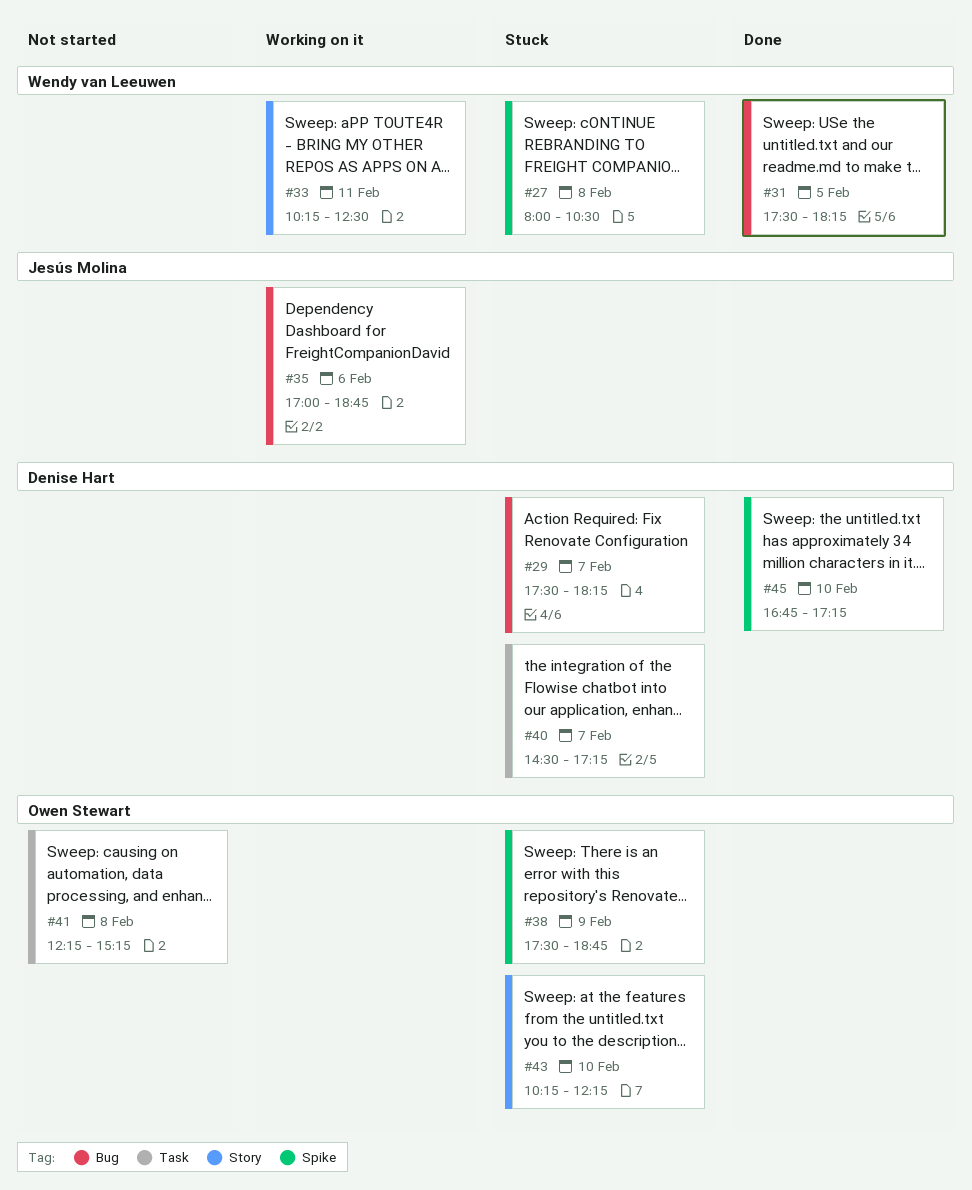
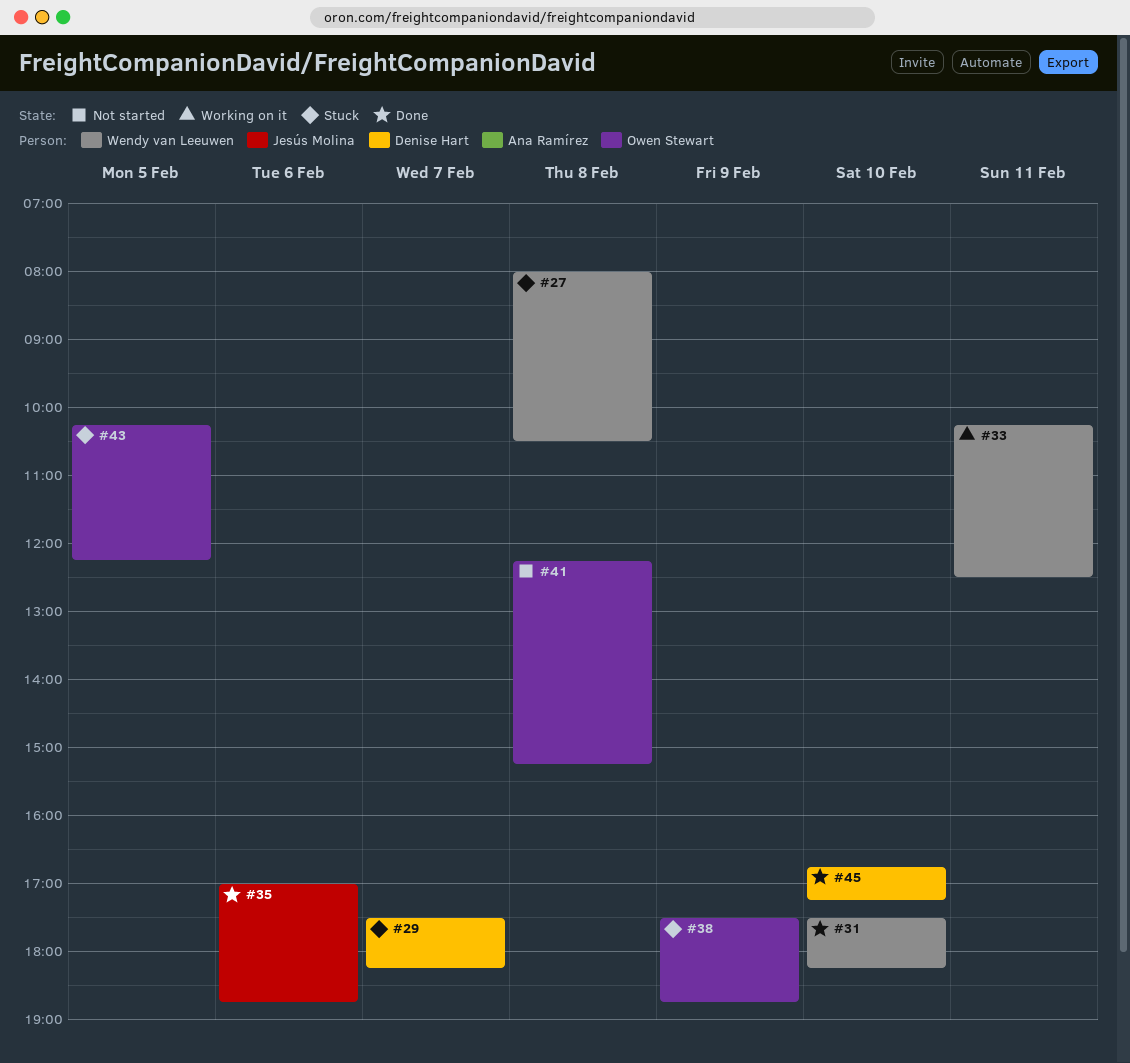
#31, day: Feb 5 -> Feb 10
#35, status: Working on it -> Done
#40: present -> none
#43, day: Feb 10 -> Feb 5

